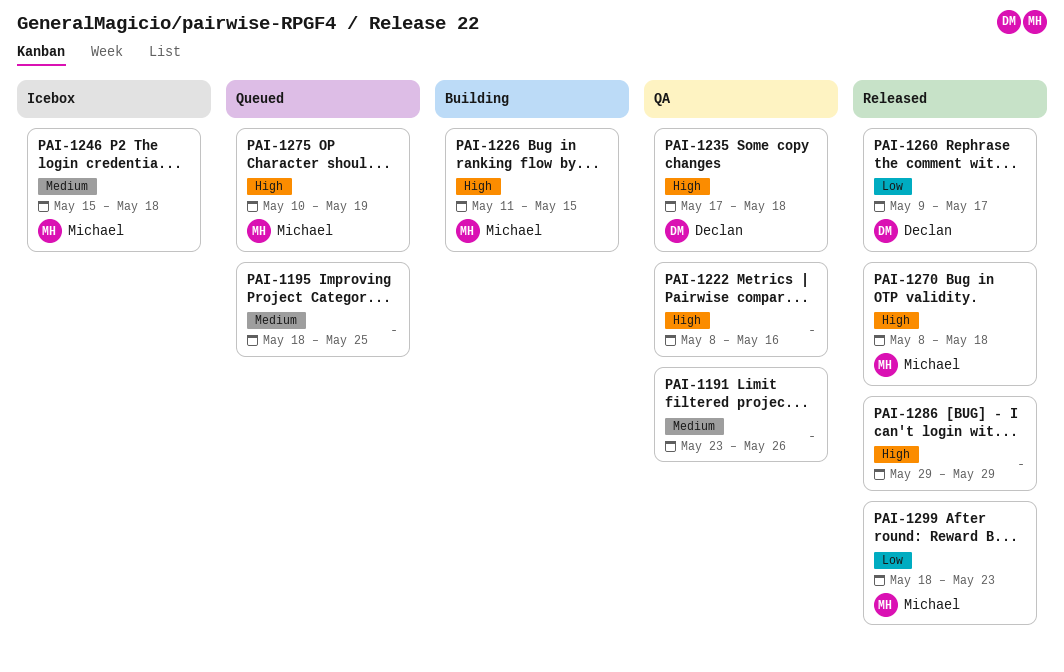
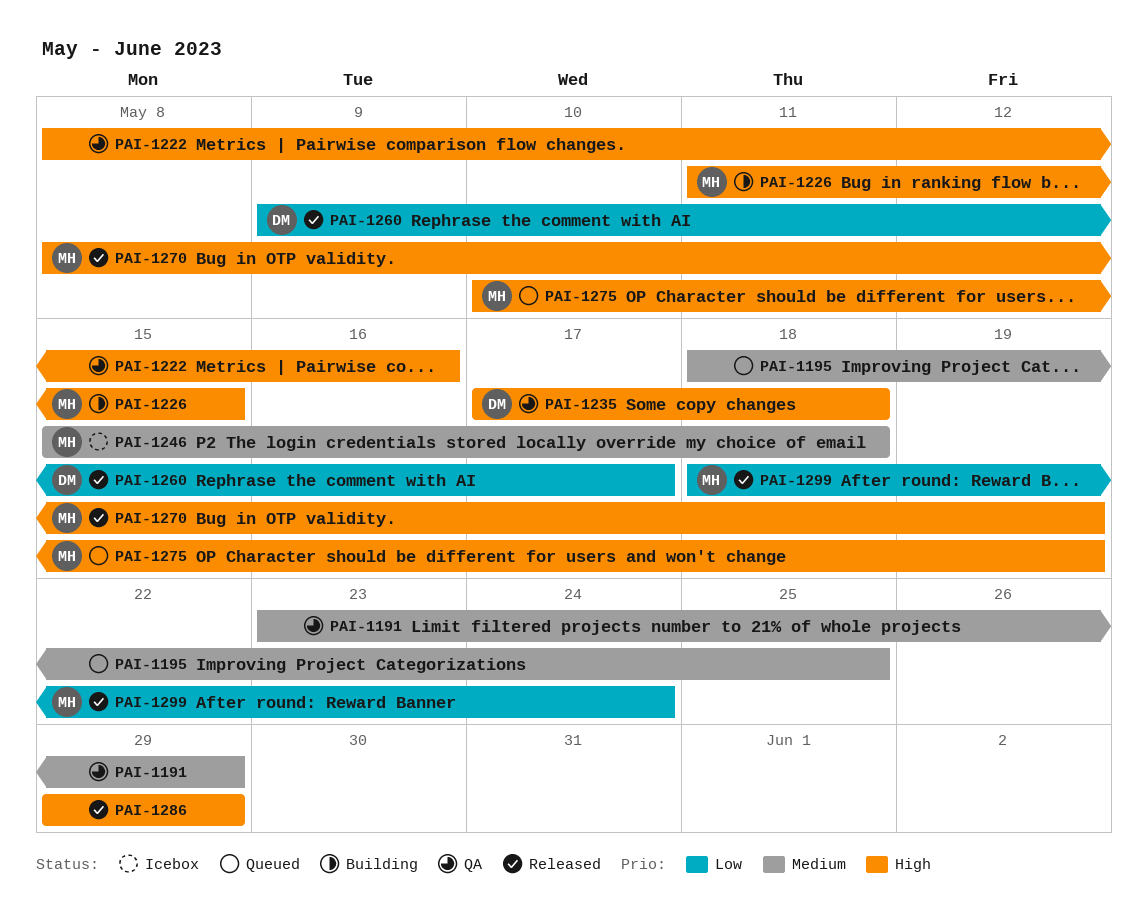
PAI-1191, due: May 26 -> May 29
PAI-1270, due: May 18 -> May 19
PAI-1299, due: May 23 -> May 24

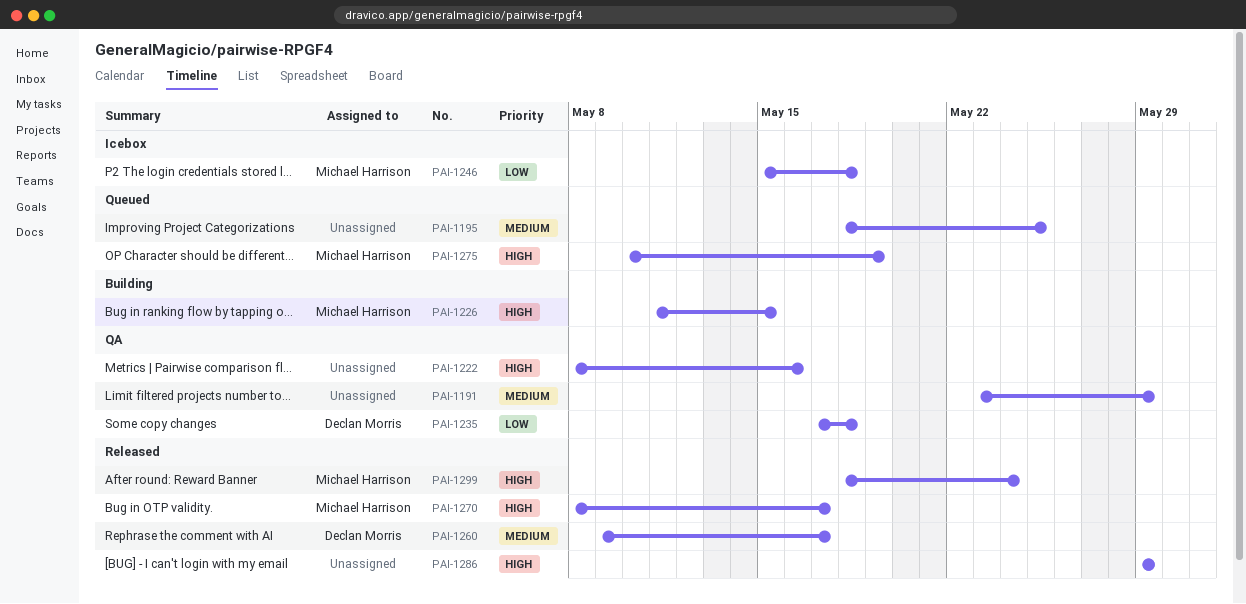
PAI-1235, priority: High -> Low
PAI-1246, priority: Medium -> Low
PAI-1260, priority: Low -> Medium
PAI-1270, due: May 19 -> May 17
PAI-1299, priority: Low -> High

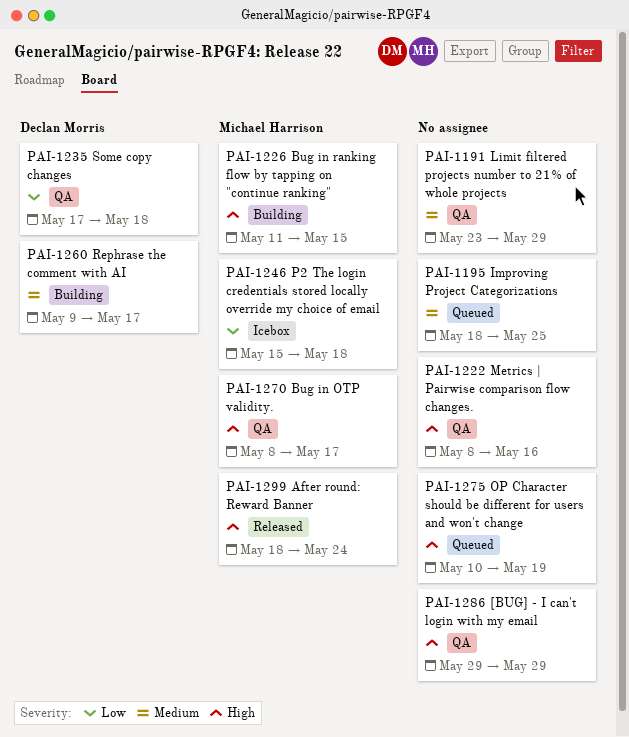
PAI-1260, status: Released -> Building
PAI-1270, status: Released -> QA
PAI-1275, owner: Michael Harrison -> none
PAI-1286, status: Released -> QA

